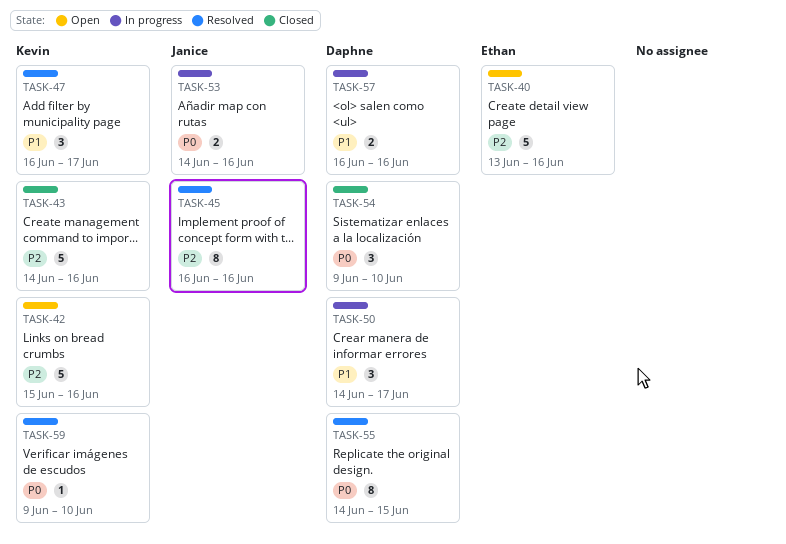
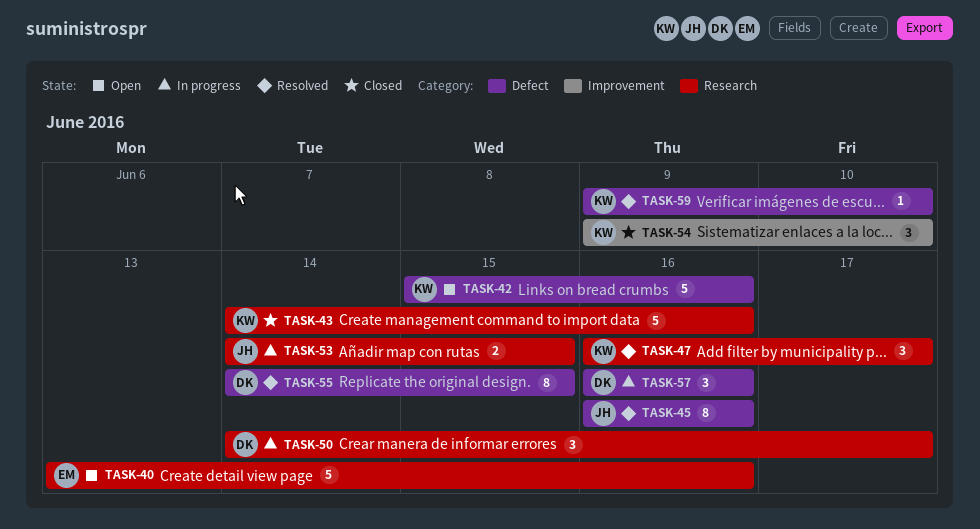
TASK-53, due: Jun 16 -> Jun 15
TASK-54, owner: Daphne -> Kevin
TASK-57, estimate: 2 -> 3

